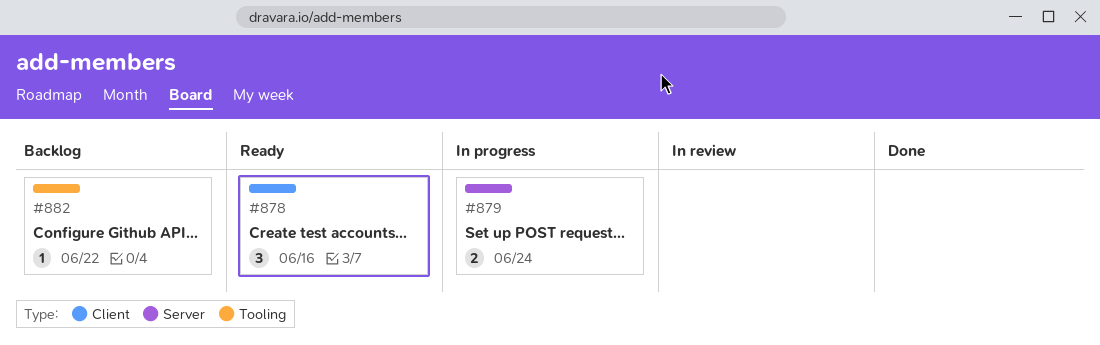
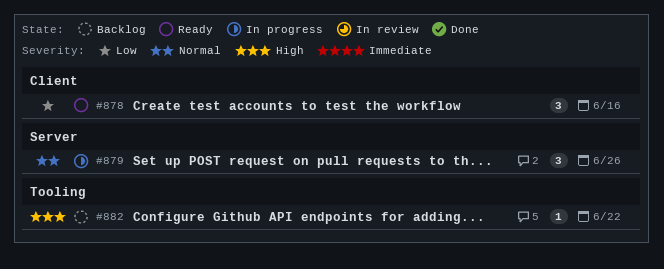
#879, estimate: 2 -> 3
#879, due: Jun 24 -> Jun 26

